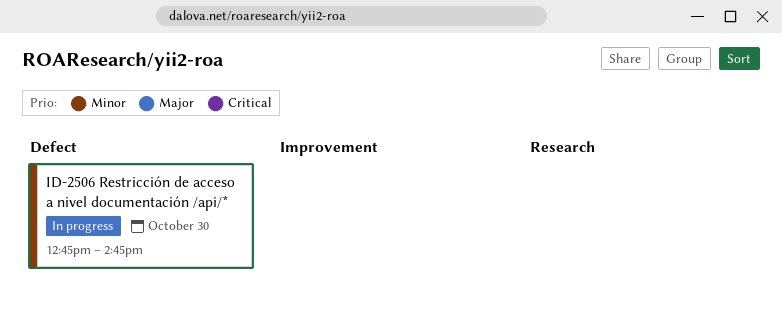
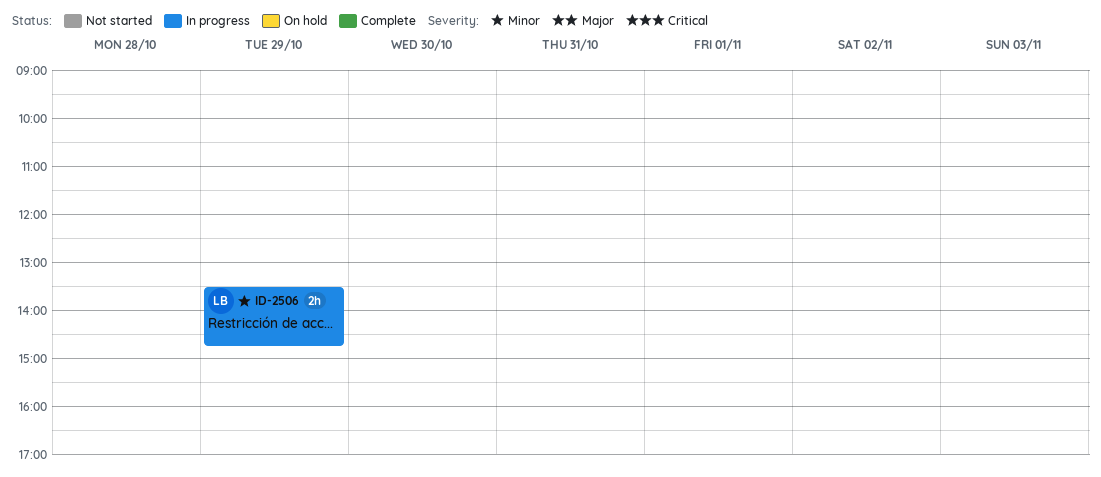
ID-2506, day: Oct 30 -> Oct 29
ID-2506, begins: 12:45 -> 13:30

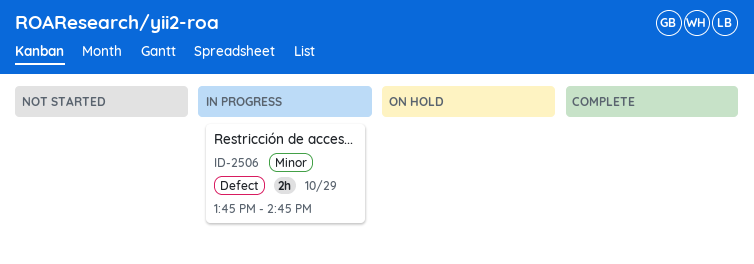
ID-2506, begins: 13:30 -> 13:45

